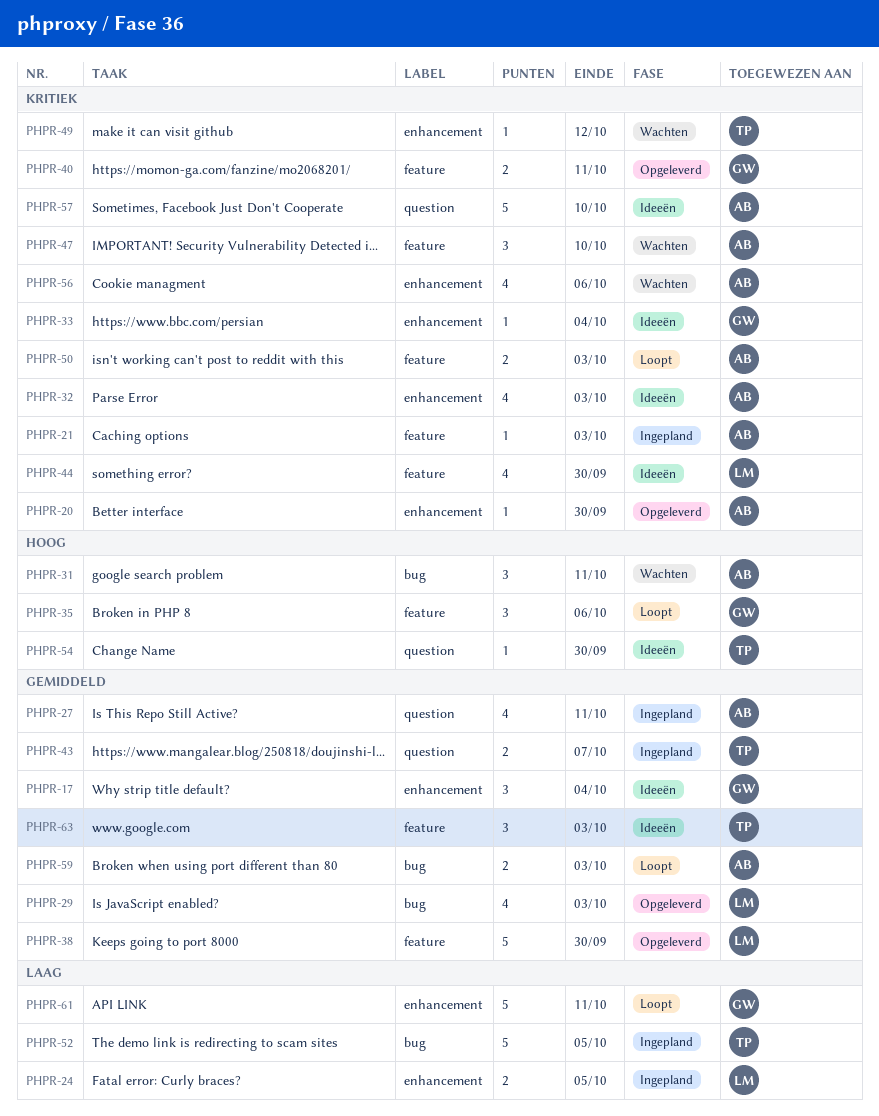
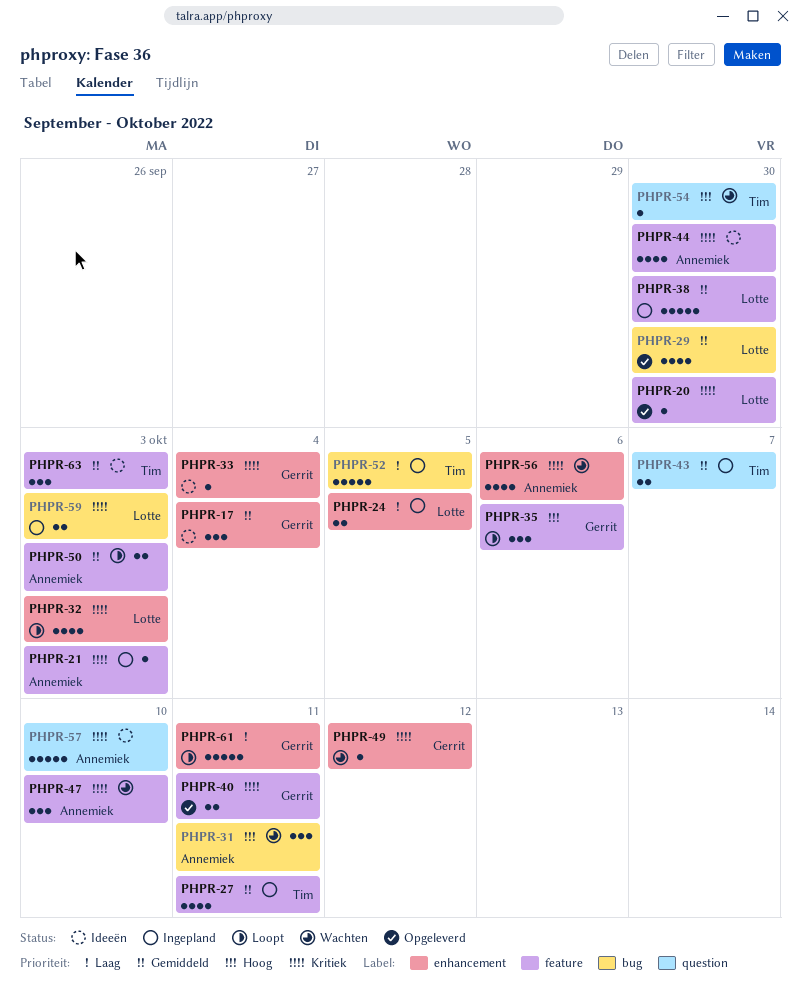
PHPR-20, owner: Annemiek -> Lotte
PHPR-20, label: enhancement -> feature
PHPR-27, owner: Annemiek -> Tim
PHPR-27, label: question -> feature
PHPR-29, due: Oct 3 -> Sep 30
PHPR-32, status: Ideeën -> Loopt
PHPR-32, owner: Annemiek -> Lotte
PHPR-38, status: Opgeleverd -> Ingepland
PHPR-44, owner: Lotte -> Annemiek
PHPR-49, owner: Tim -> Gerrit
PHPR-50, priority: Kritiek -> Gemiddeld
PHPR-54, status: Ideeën -> Wachten
PHPR-59, status: Loopt -> Ingepland
PHPR-59, owner: Annemiek -> Lotte
PHPR-59, priority: Gemiddeld -> Kritiek

